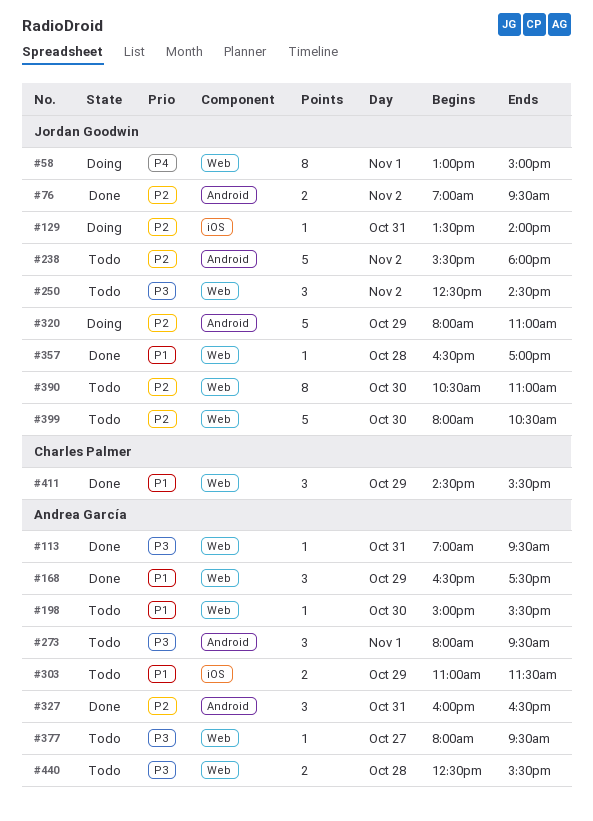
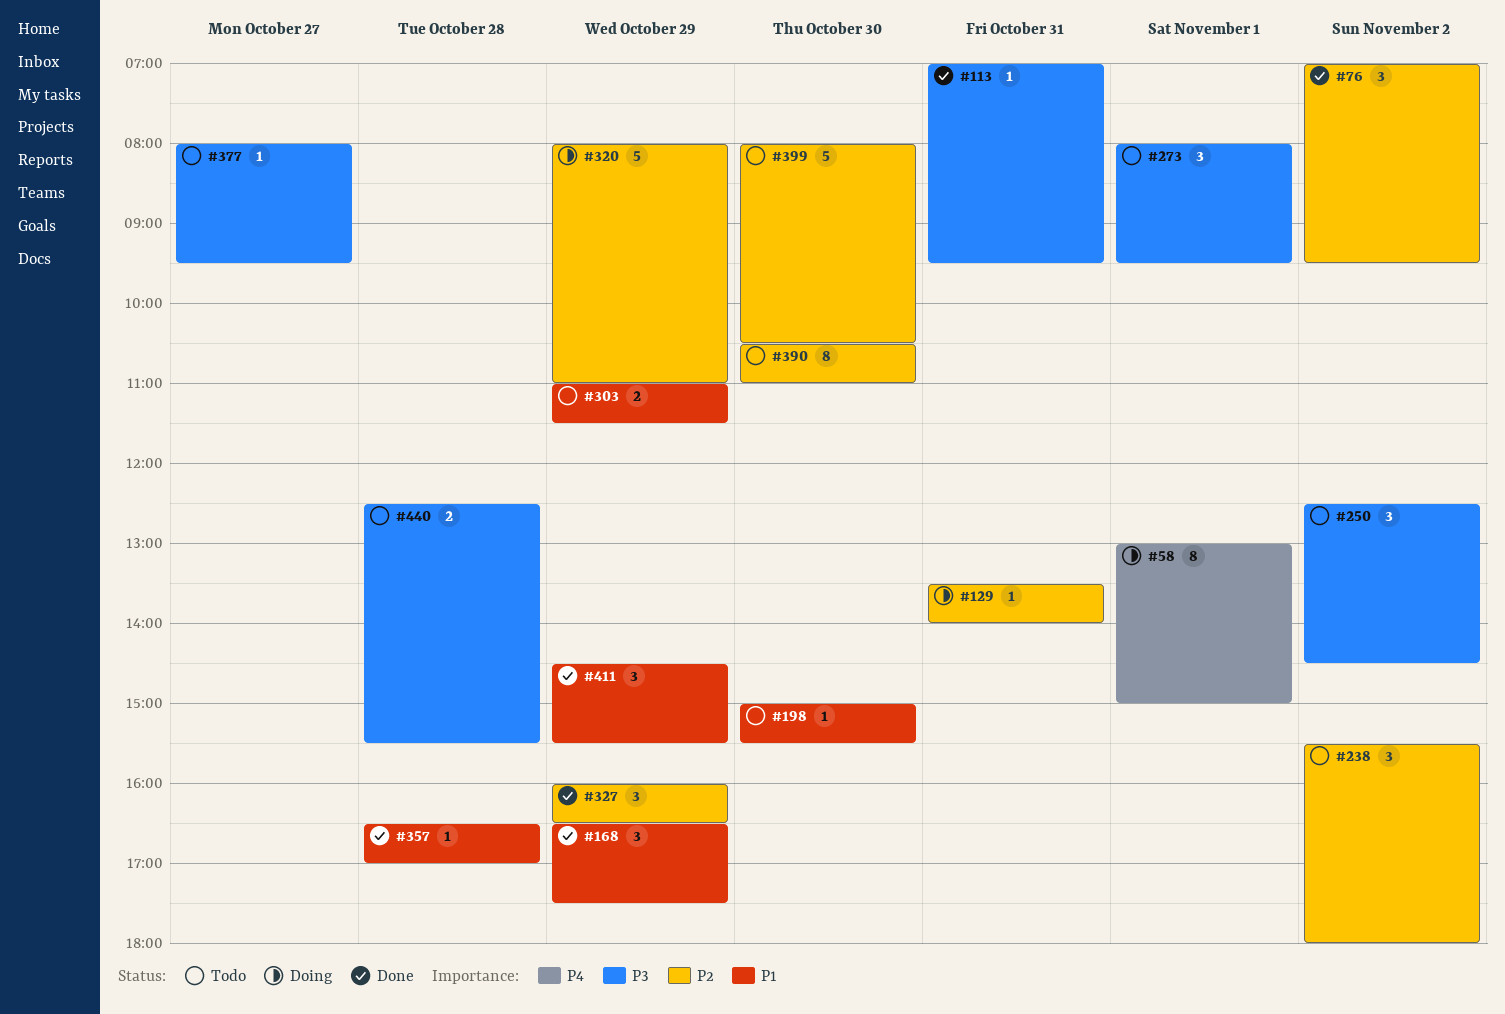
#76, estimate: 2 -> 3
#238, estimate: 5 -> 3
#327, day: Oct 31 -> Oct 29

